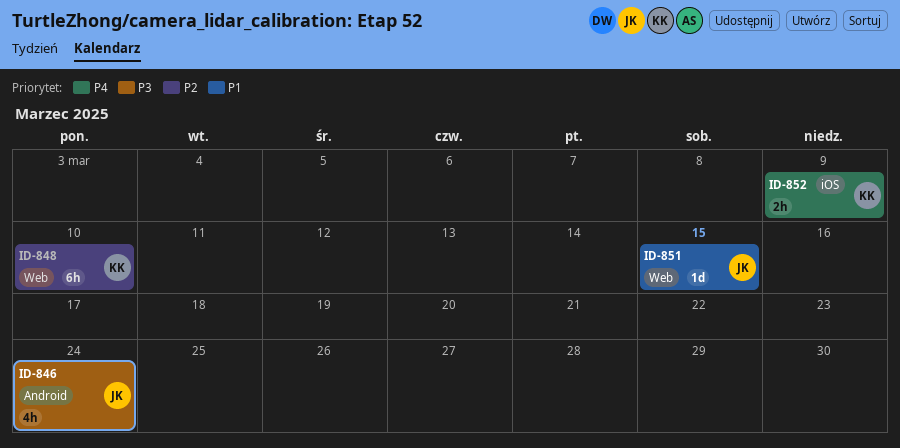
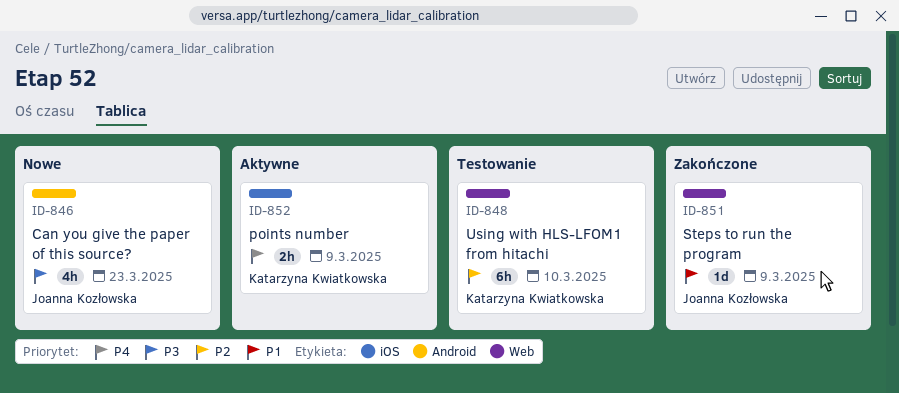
ID-846, due: Mar 24 -> Mar 23
ID-851, due: Mar 15 -> Mar 9

